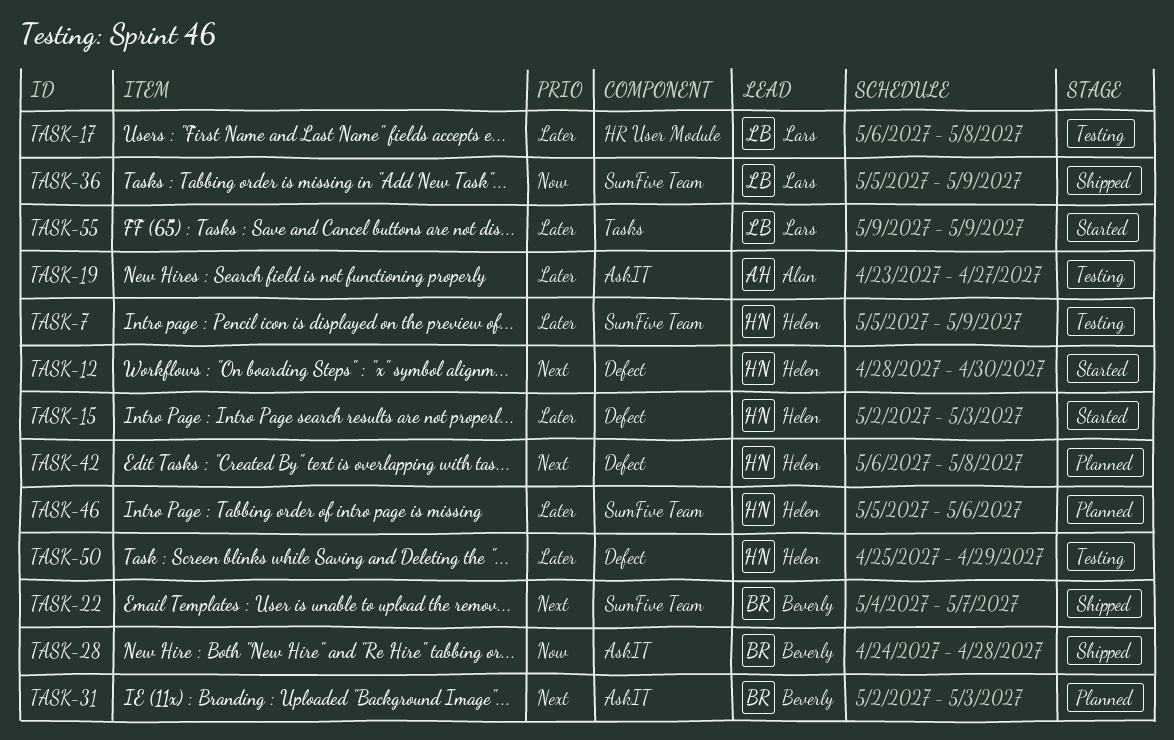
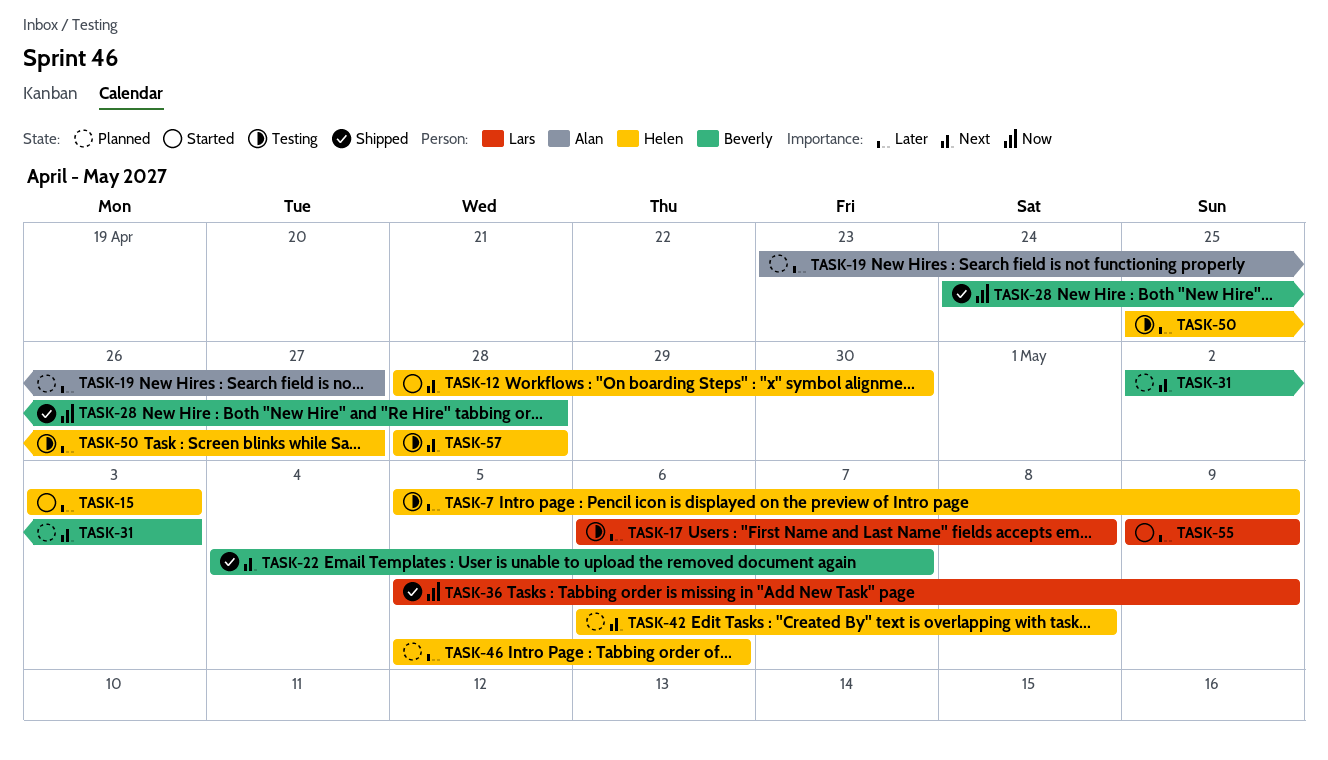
TASK-15, start: May 2 -> May 3
TASK-19, status: Testing -> Planned
TASK-50, due: Apr 29 -> Apr 27
TASK-57: none -> present

